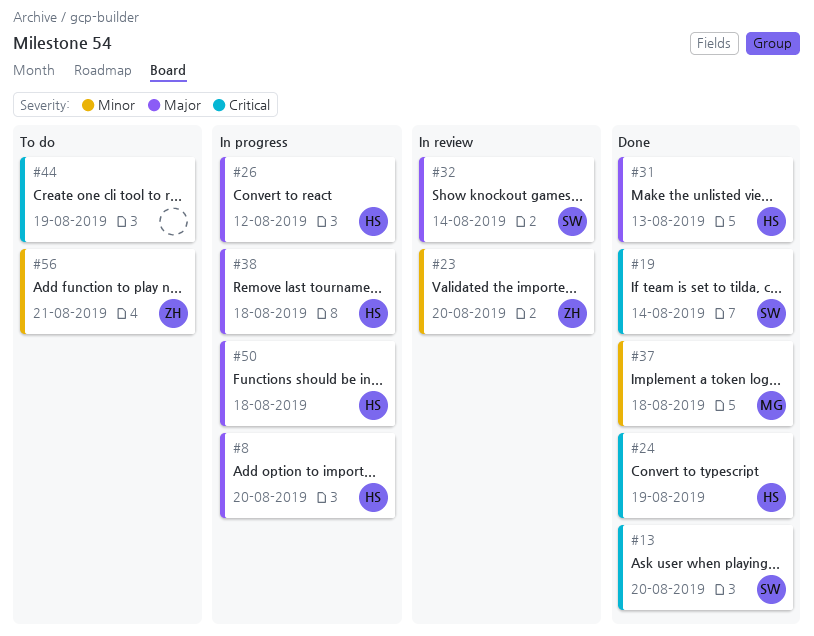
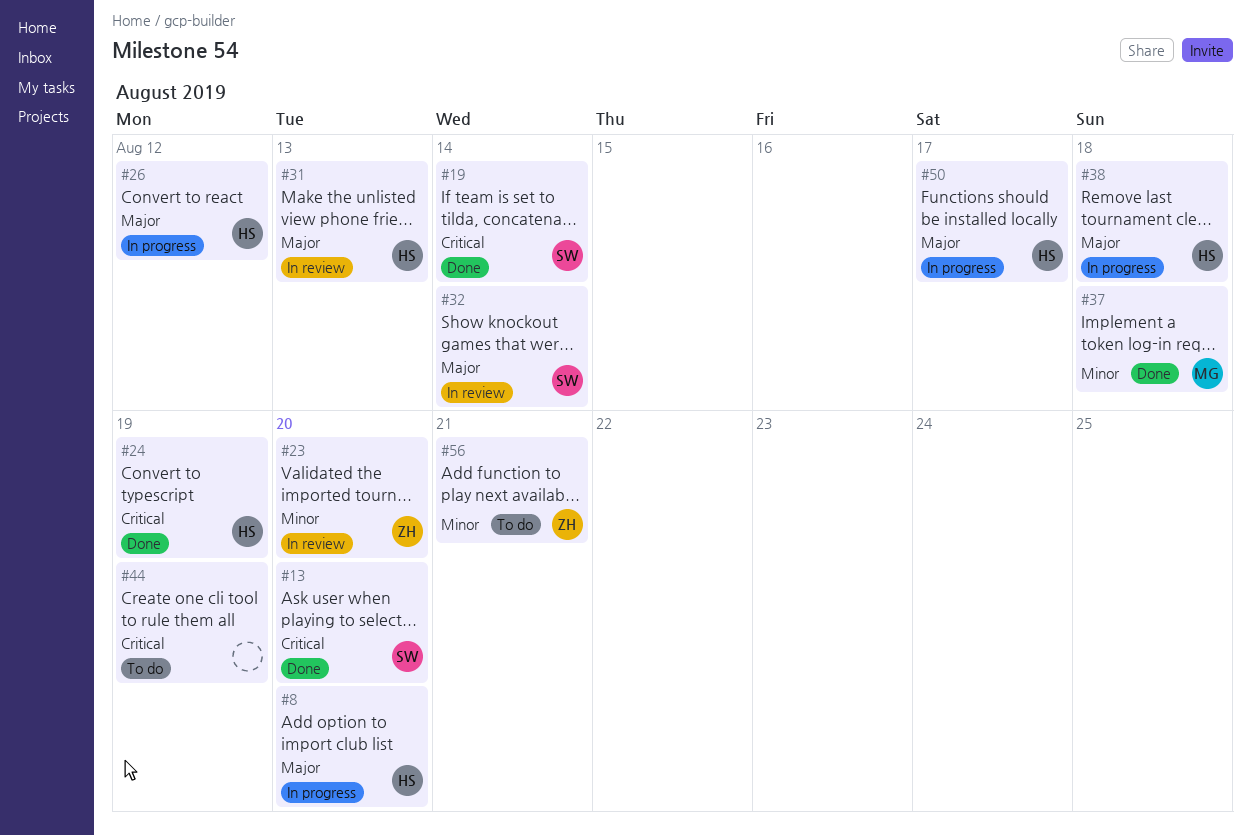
#31, status: Done -> In review
#50, due: Aug 18 -> Aug 17

